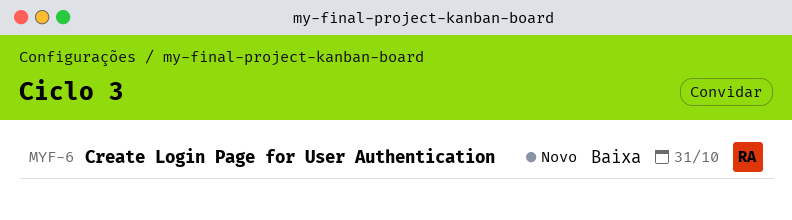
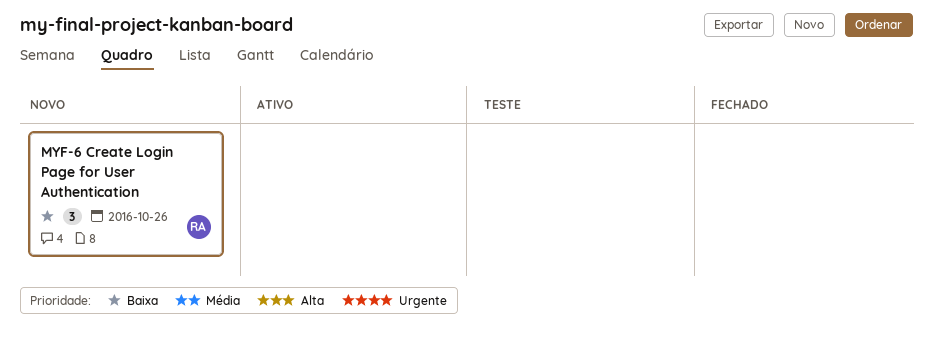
MYF-6, due: Oct 31 -> Oct 26

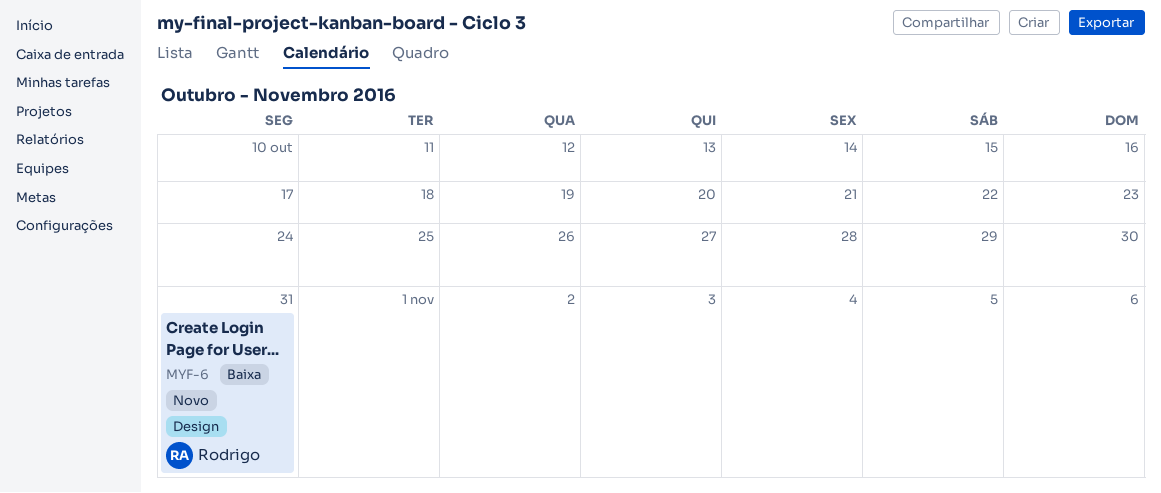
MYF-6, due: Oct 26 -> Oct 31

